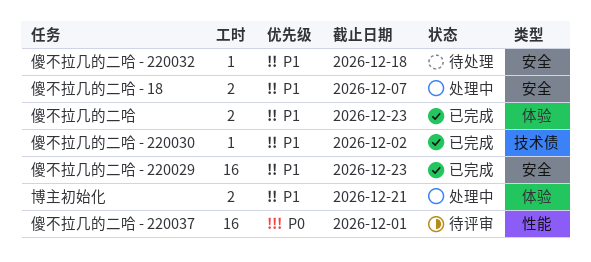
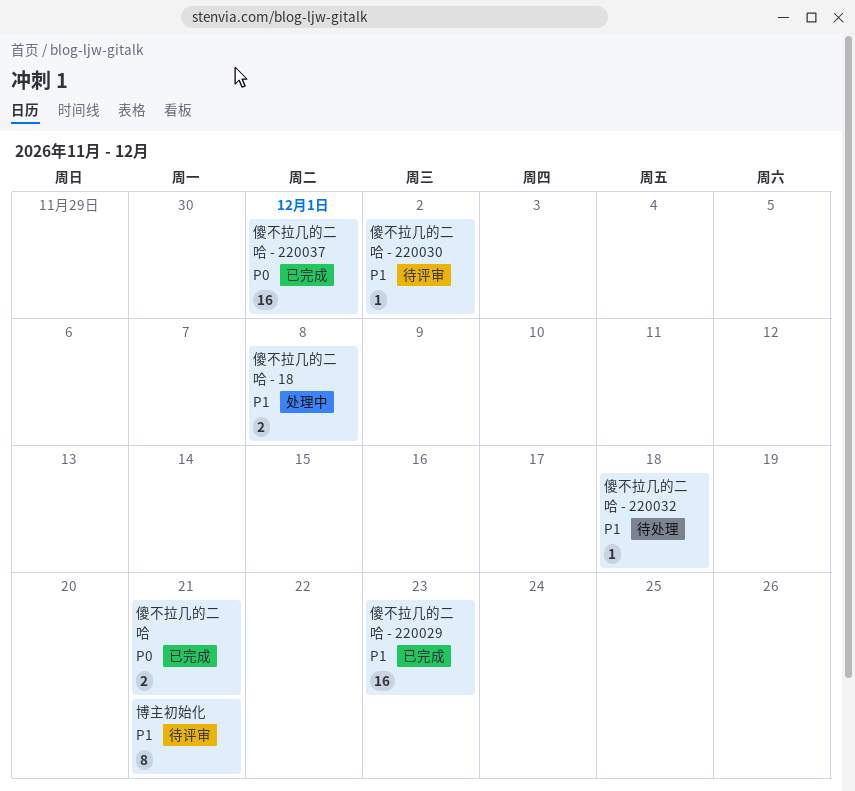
傻不拉几的二哈, priority: P1 -> P0
傻不拉几的二哈, due: Dec 23 -> Dec 21
傻不拉几的二哈 - 18, due: Dec 7 -> Dec 8
傻不拉几的二哈 - 220030, status: 已完成 -> 待评审
傻不拉几的二哈 - 220037, status: 待评审 -> 已完成
博主初始化, status: 处理中 -> 待评审
博主初始化, estimate: 2 -> 8

